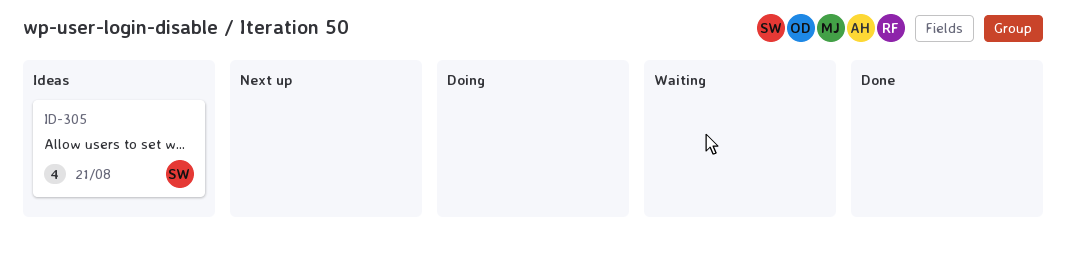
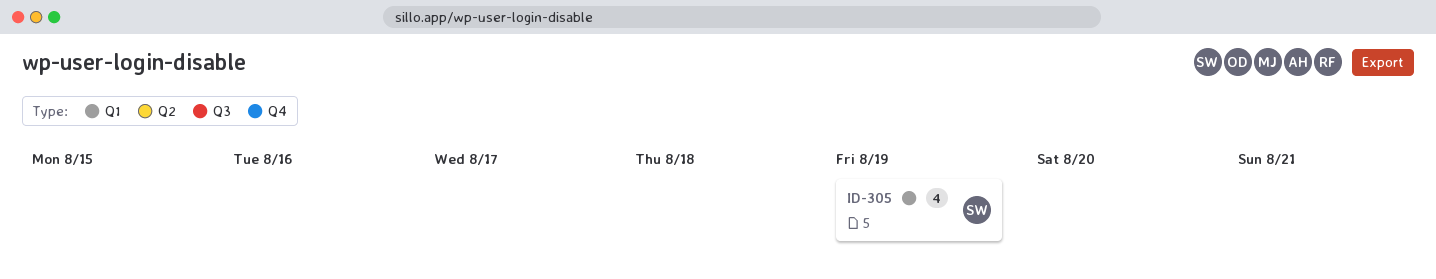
ID-305, due: Aug 21 -> Aug 19

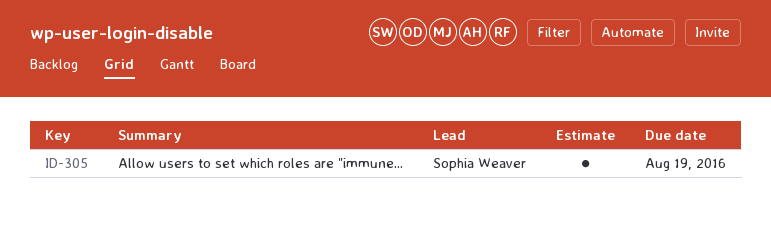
ID-305, estimate: 4 -> 1

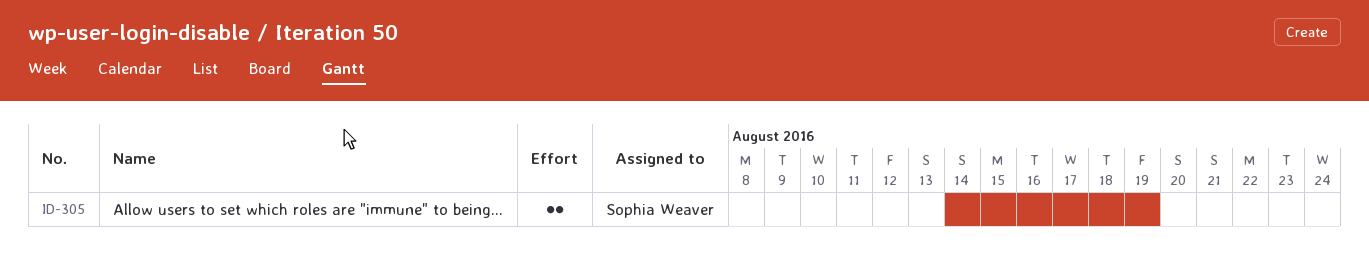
ID-305, estimate: 1 -> 2

